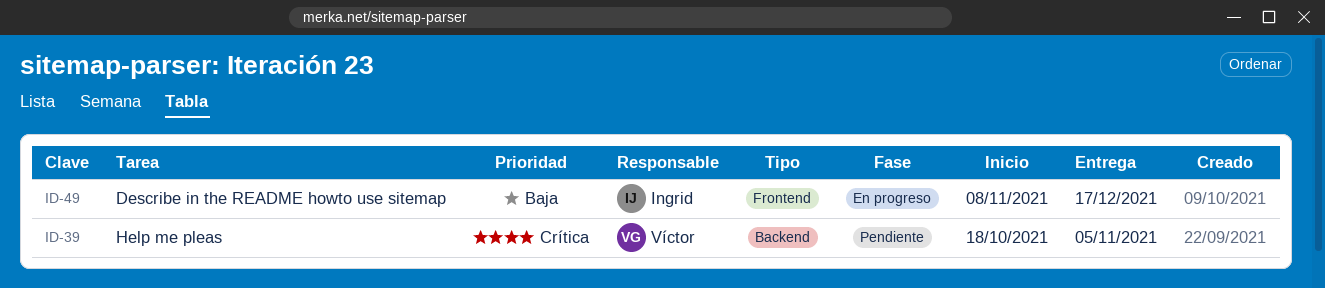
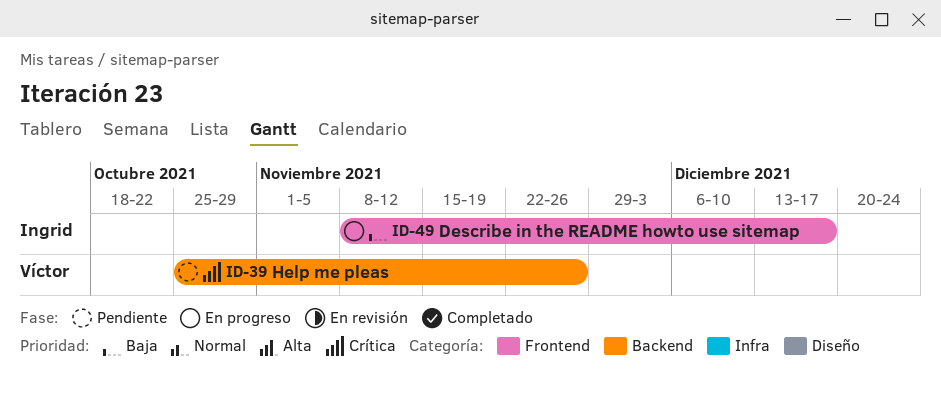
ID-39, start: Oct 18 -> Oct 25
ID-39, due: Nov 5 -> Nov 26

